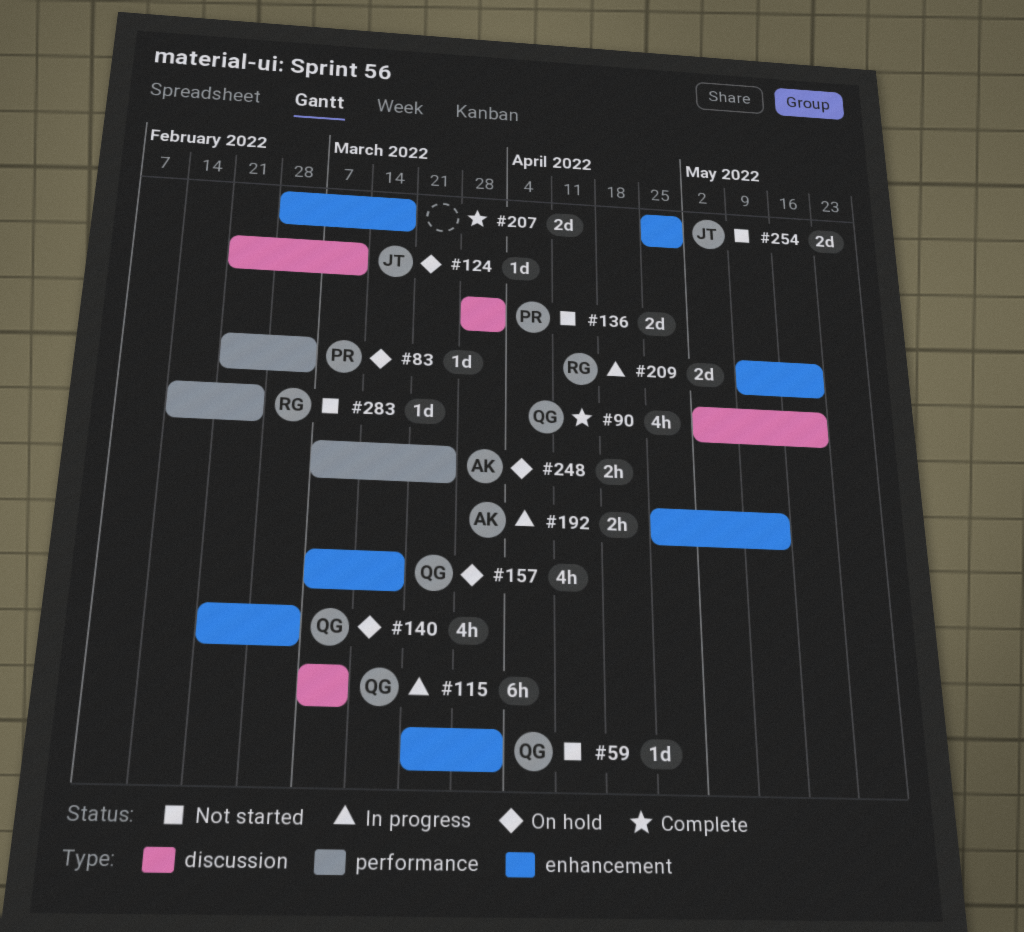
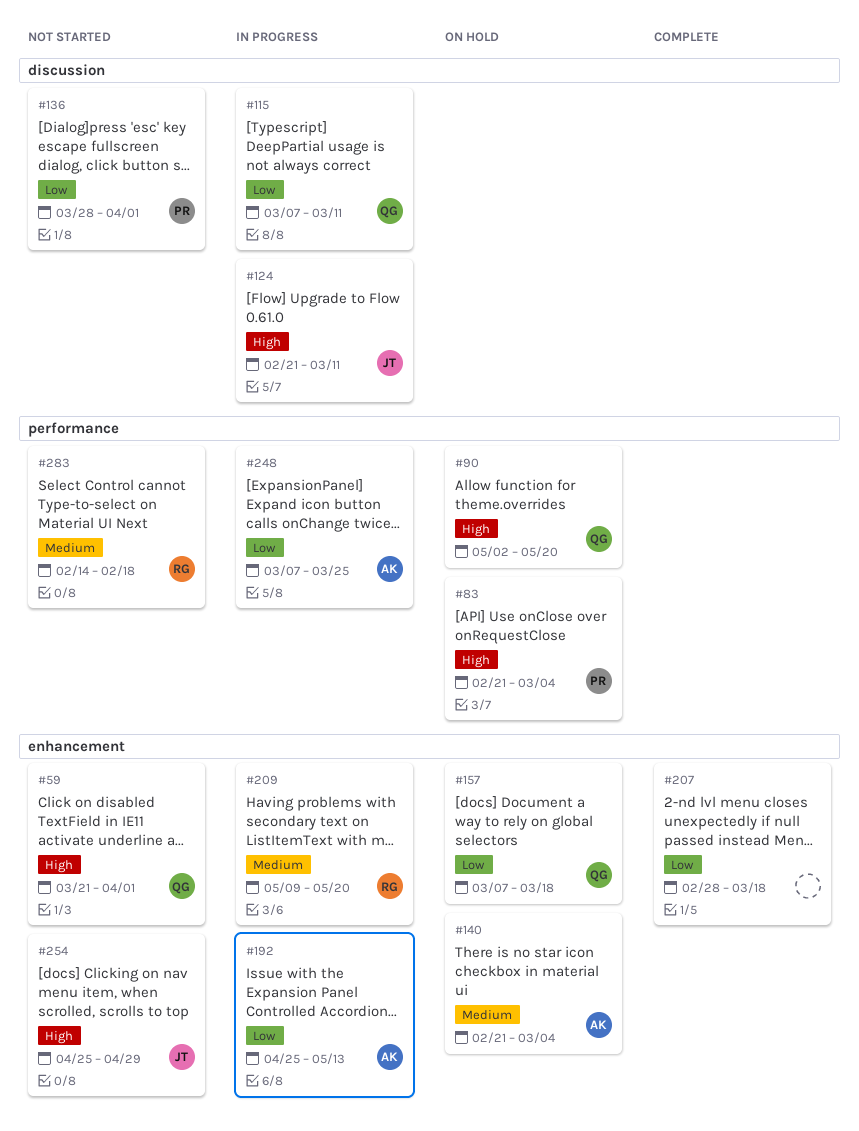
#90, status: Complete -> On hold
#90, label: discussion -> performance
#124, status: On hold -> In progress
#140, owner: QG -> AK
#248, status: On hold -> In progress
#283, due: Feb 25 -> Feb 18

